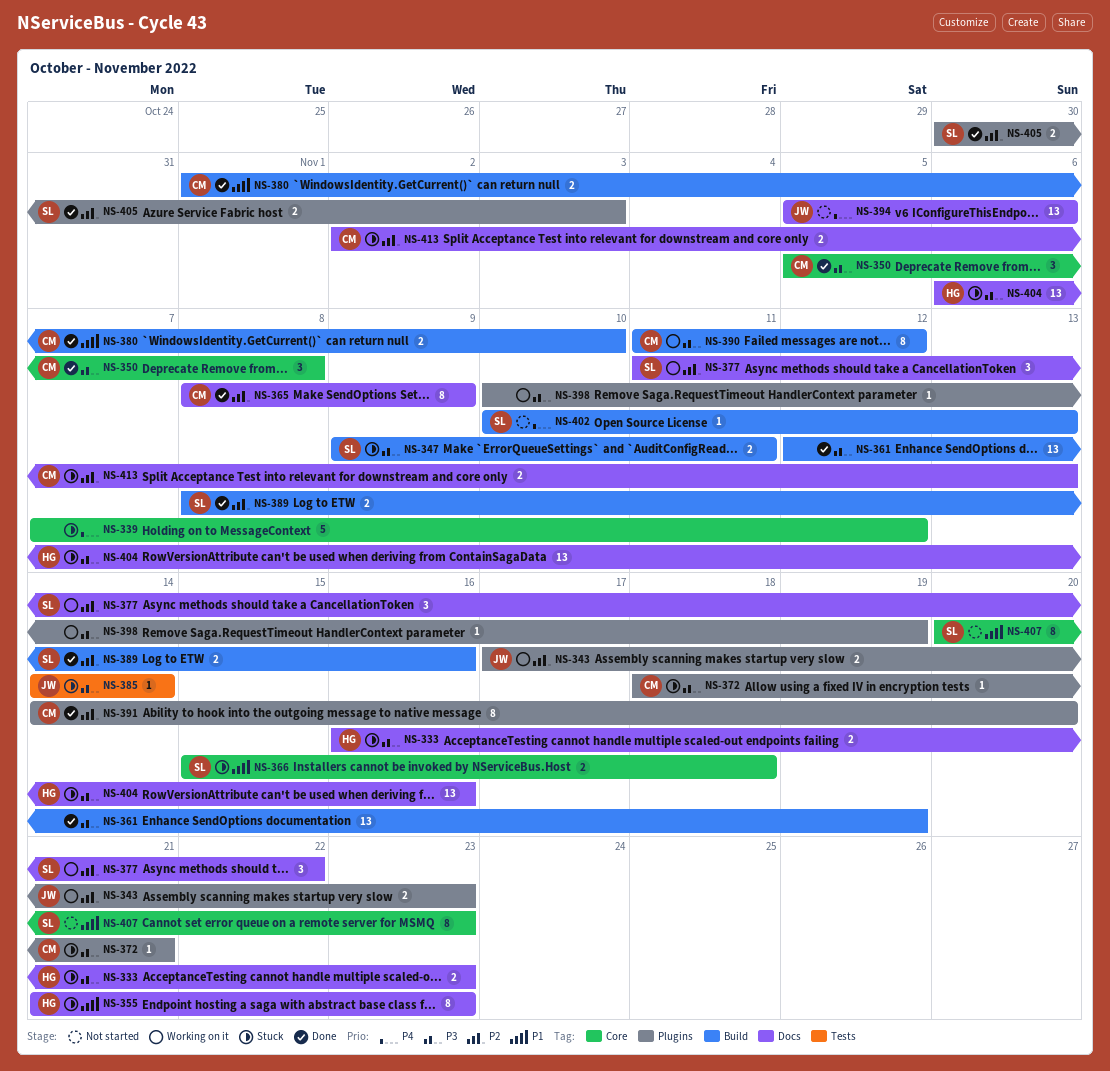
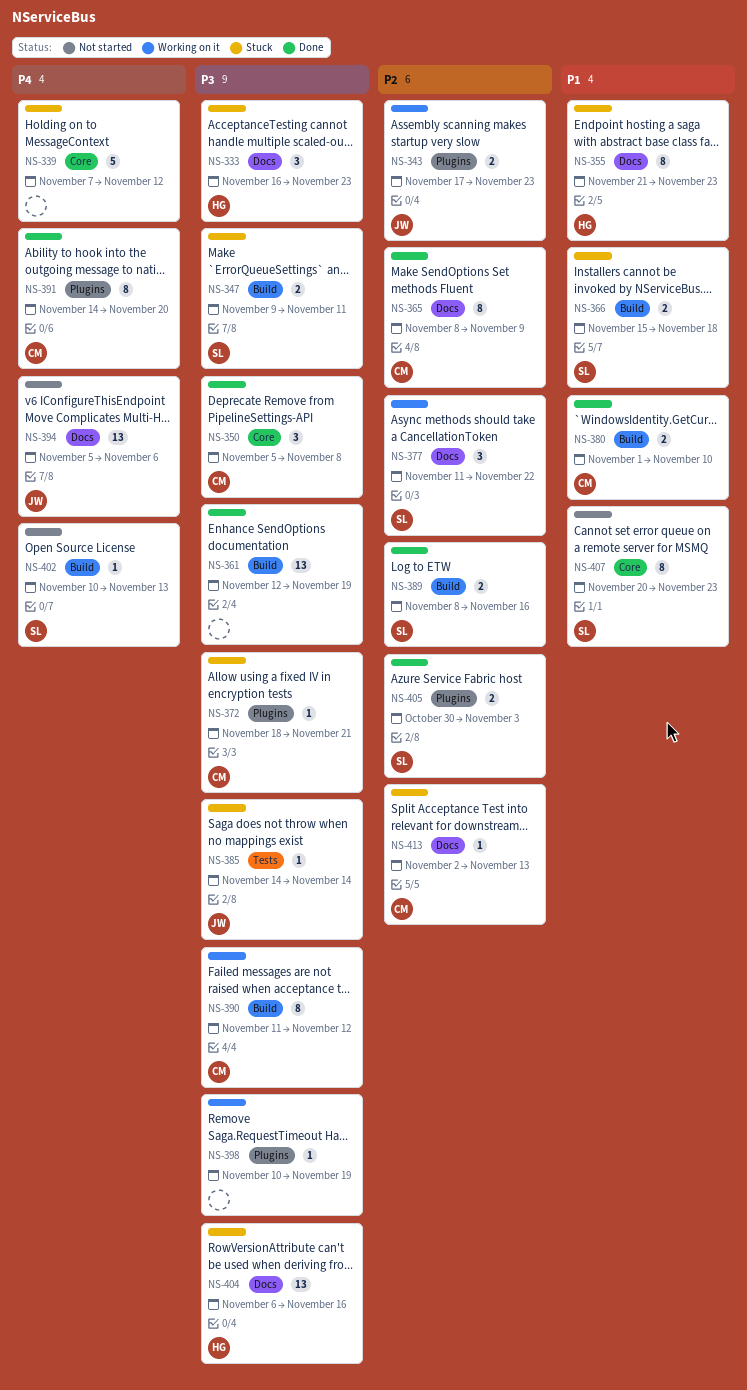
NS-333, estimate: 2 -> 3
NS-366, label: Core -> Build
NS-391, priority: P2 -> P4
NS-413, estimate: 2 -> 1

